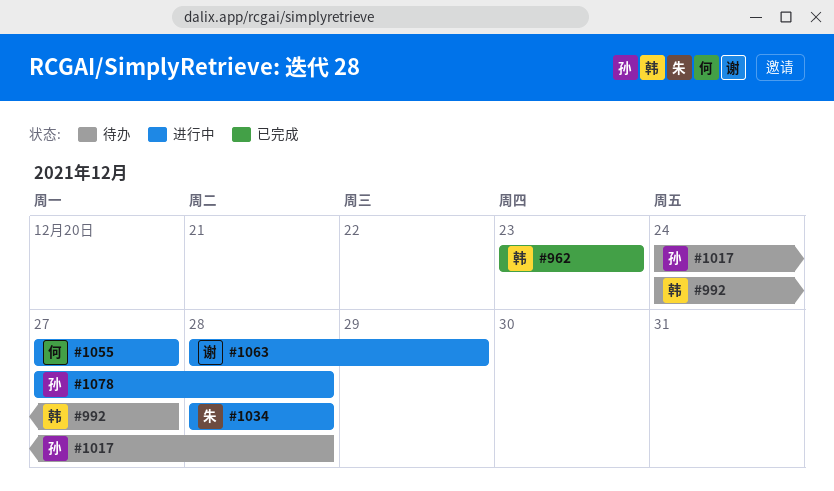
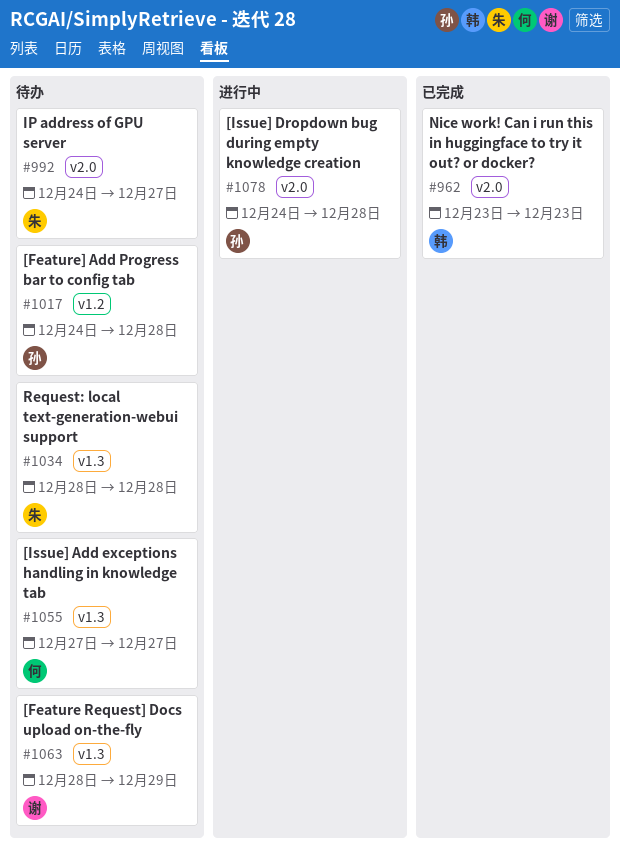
#992, owner: 韩 -> 朱
#1034, status: 进行中 -> 待办
#1055, status: 进行中 -> 待办
#1063, status: 进行中 -> 待办
#1078, start: Dec 27 -> Dec 24

